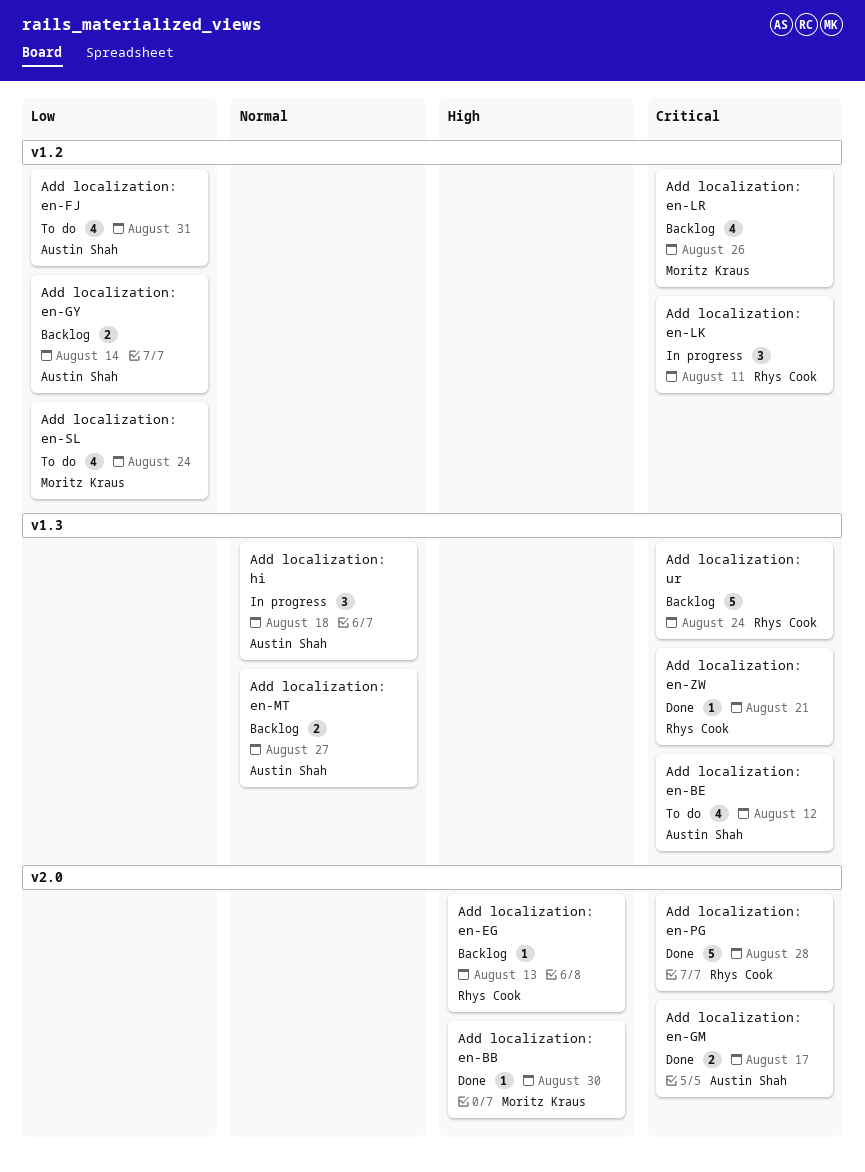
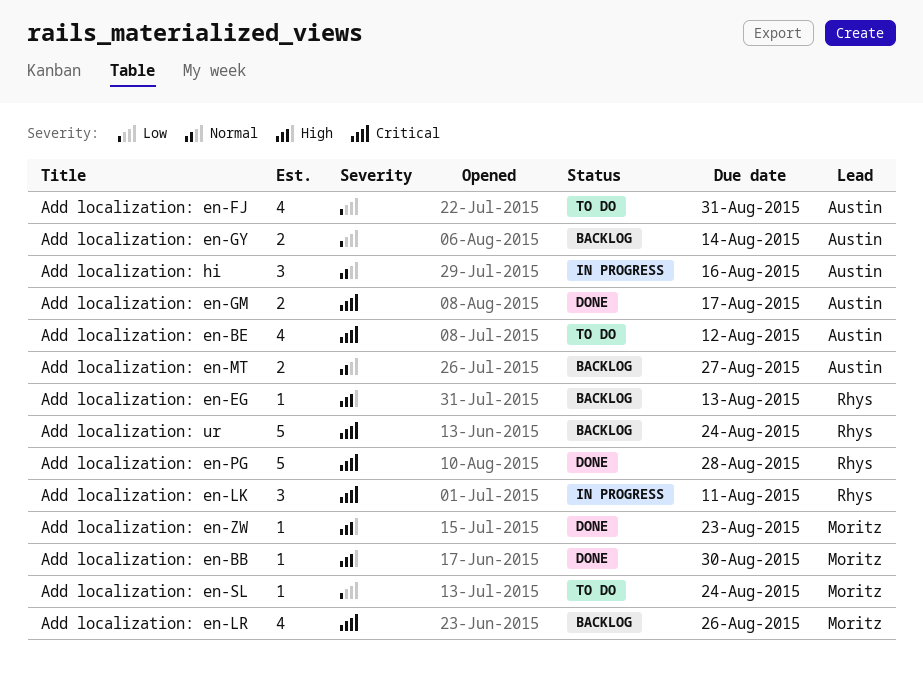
Add localization: en-SL, estimate: 4 -> 1
Add localization: en-ZW, owner: Rhys Cook -> Moritz Kraus
Add localization: en-ZW, priority: Critical -> High
Add localization: en-ZW, due: Aug 21 -> Aug 23
Add localization: hi, due: Aug 18 -> Aug 16

